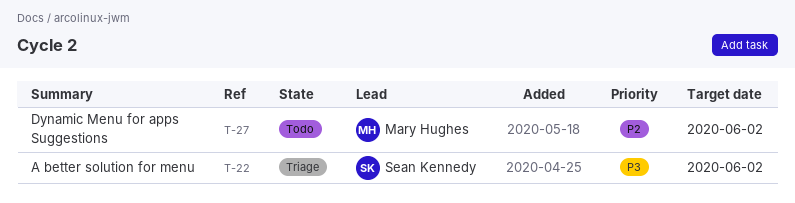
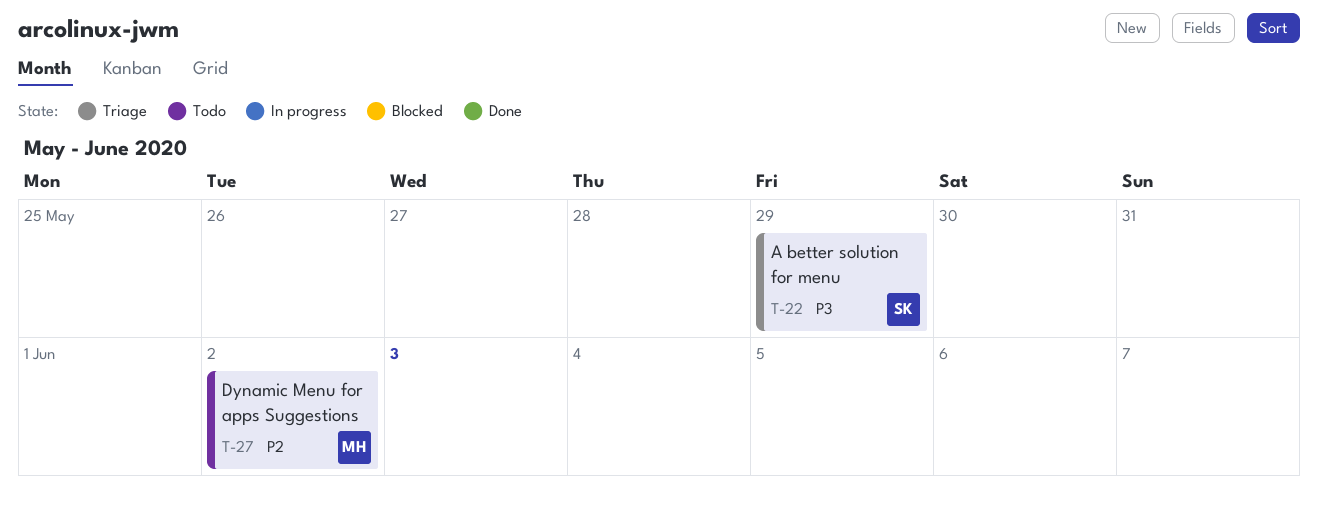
T-22, due: Jun 2 -> May 29

